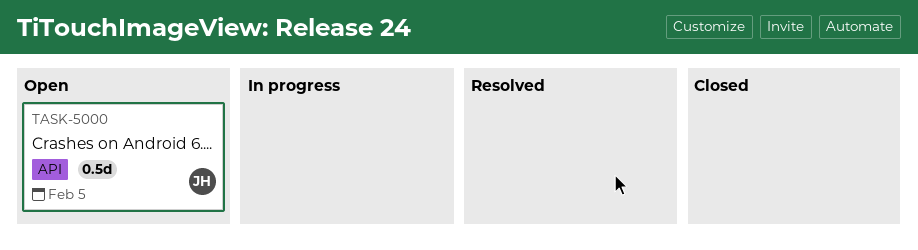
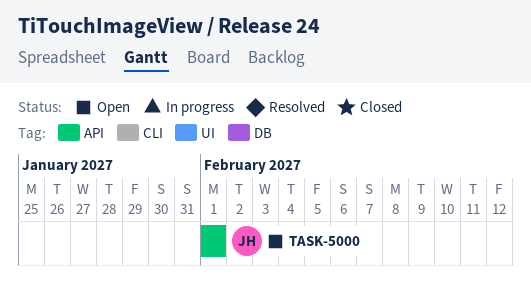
TASK-5000, due: Feb 5 -> Feb 1

